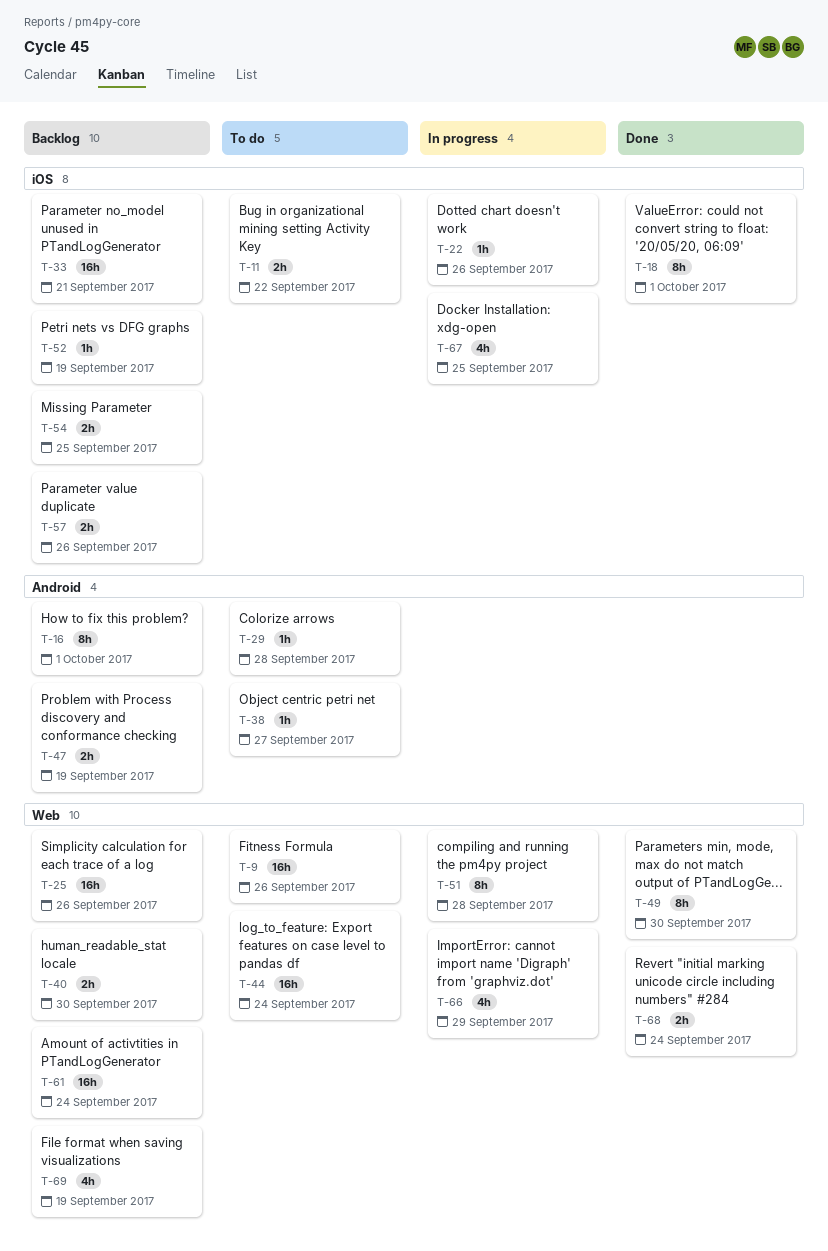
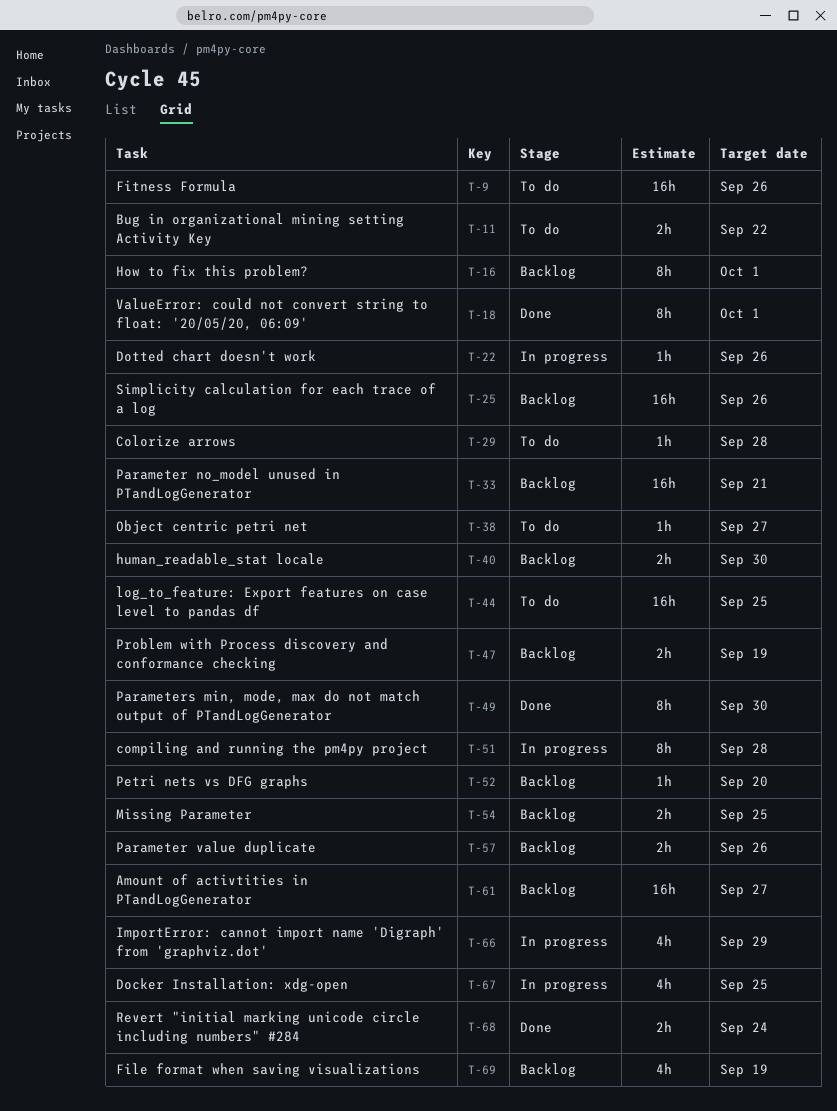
T-44, due: Sep 24 -> Sep 25
T-52, due: Sep 19 -> Sep 20
T-61, due: Sep 24 -> Sep 27

